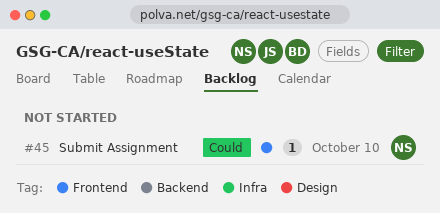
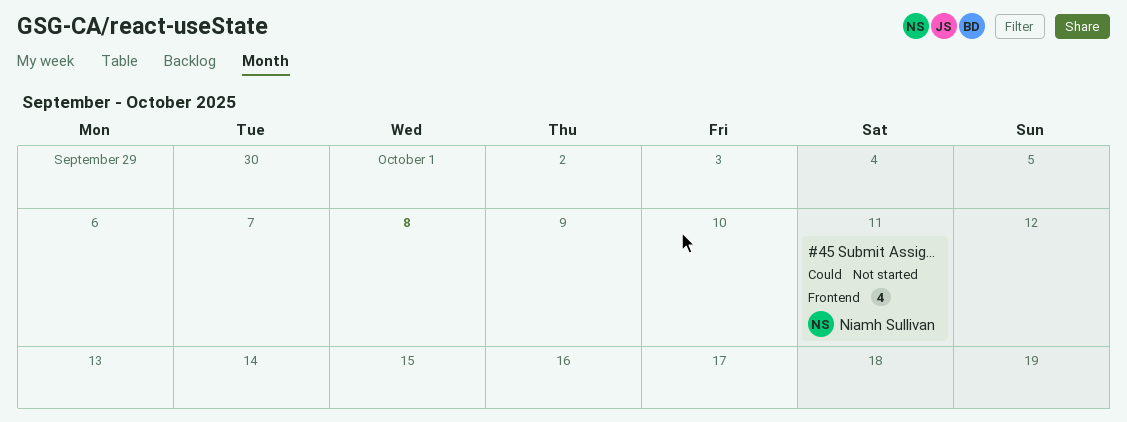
#45, estimate: 1 -> 4
#45, due: Oct 10 -> Oct 11

